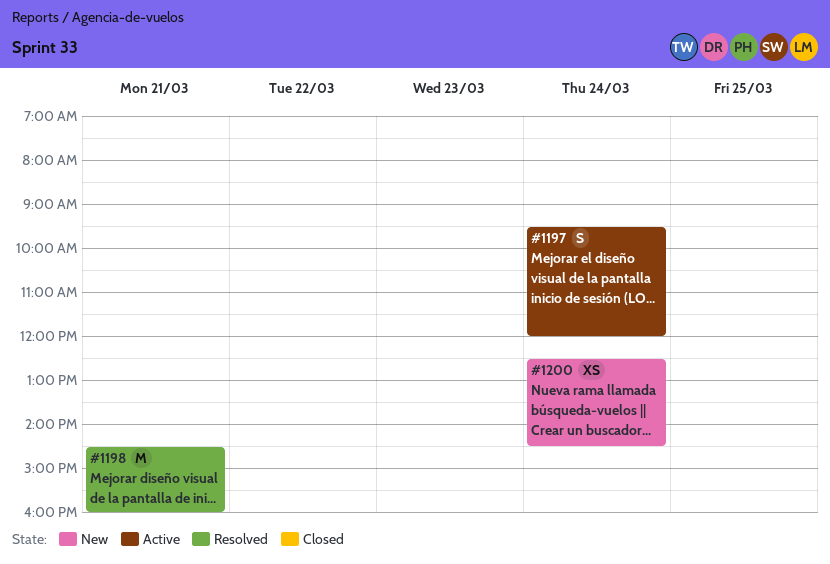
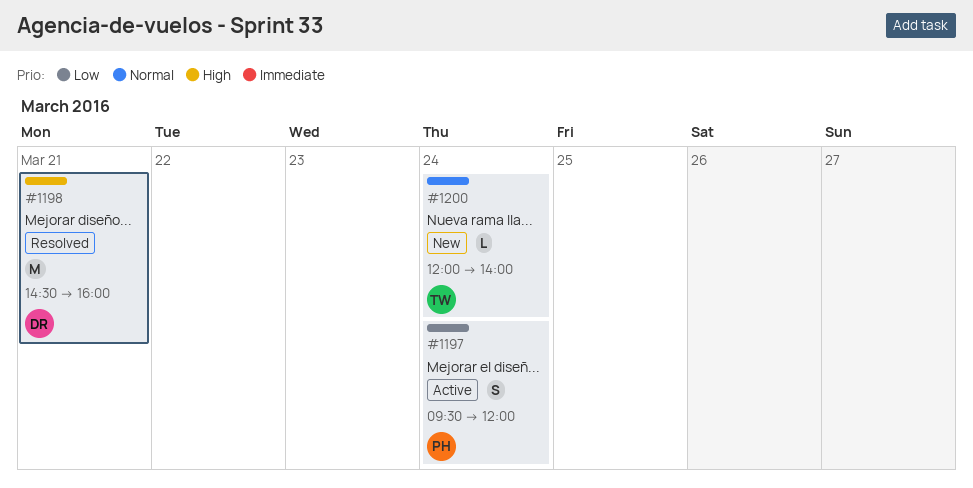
#1200, estimate: XS -> L
#1200, begins: 12:30 -> 12:00
#1200, ends: 14:30 -> 14:00

